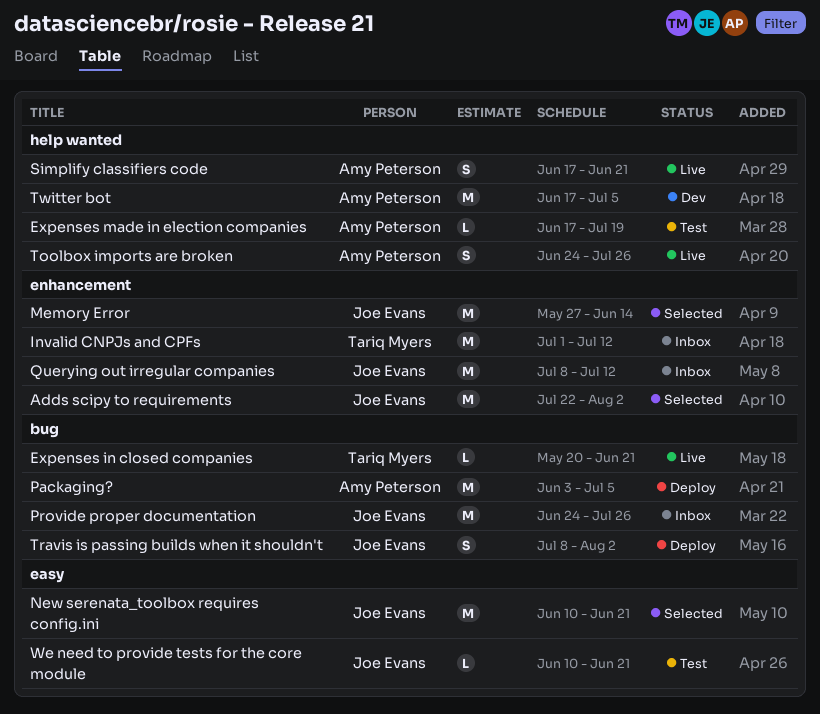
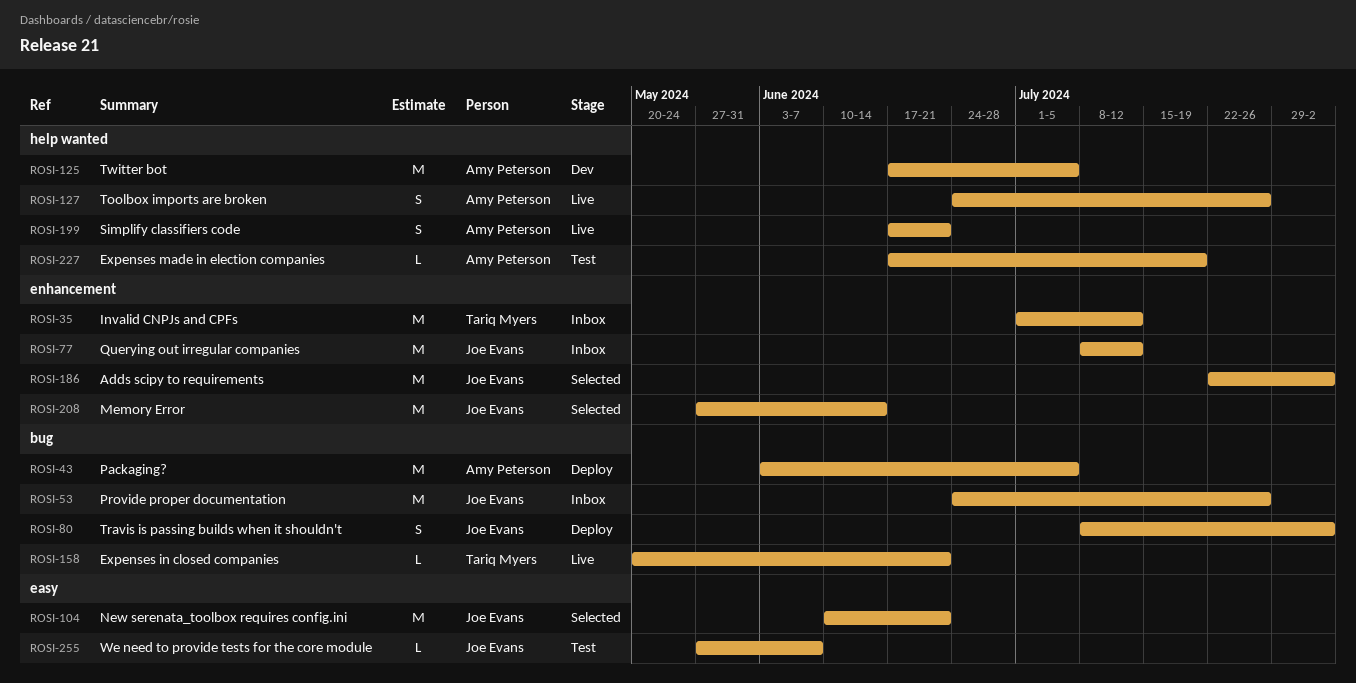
We need to provide tests for the core module, start: Jun 10 -> May 27
We need to provide tests for the core module, due: Jun 21 -> Jun 7

